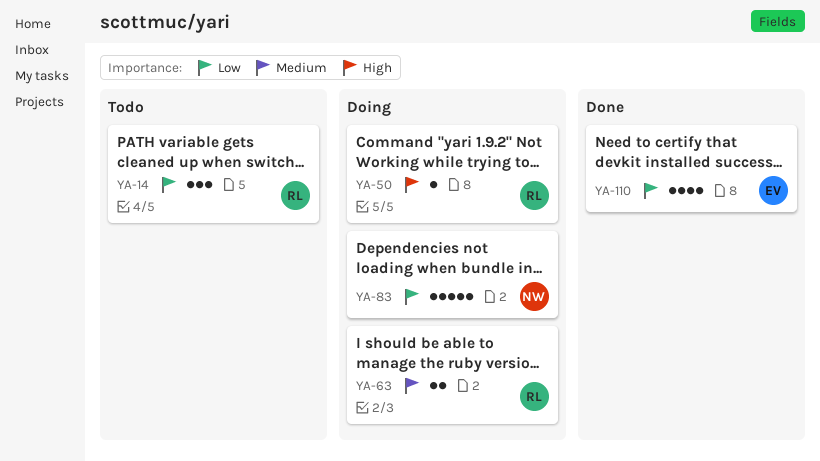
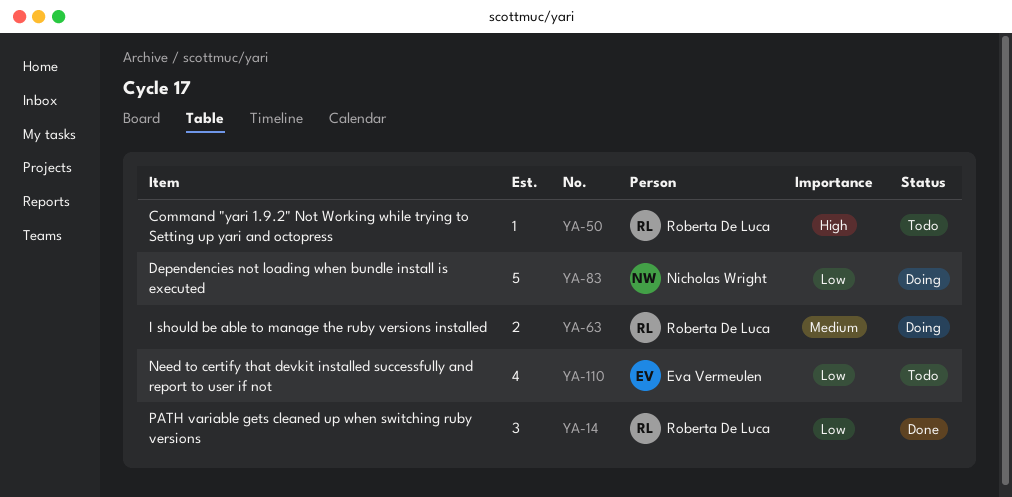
YA-14, status: Todo -> Done
YA-50, status: Doing -> Todo
YA-110, status: Done -> Todo

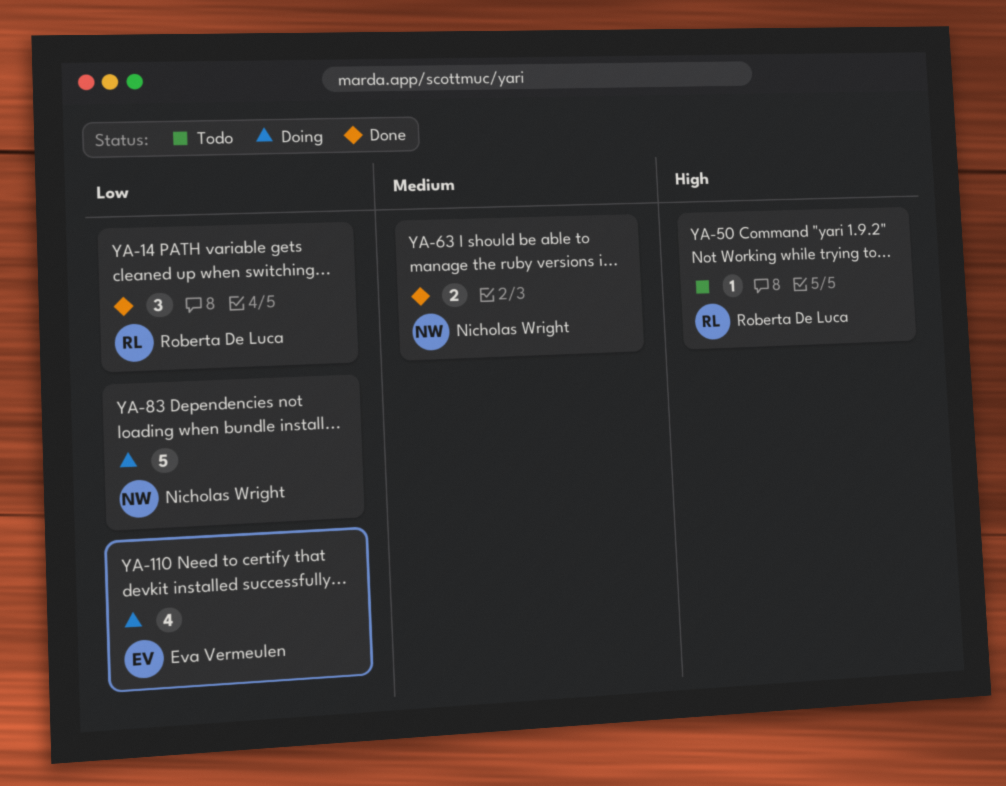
YA-63, status: Doing -> Done
YA-63, owner: Roberta De Luca -> Nicholas Wright
YA-110, status: Todo -> Doing

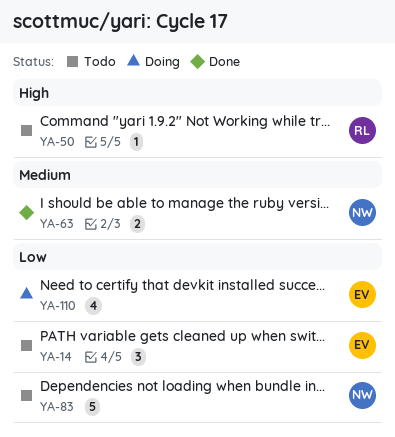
YA-14, status: Done -> Todo
YA-14, owner: Roberta De Luca -> Eva Vermeulen
YA-83, status: Doing -> Todo

